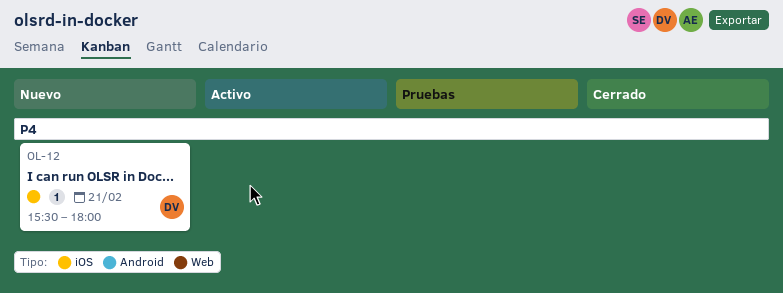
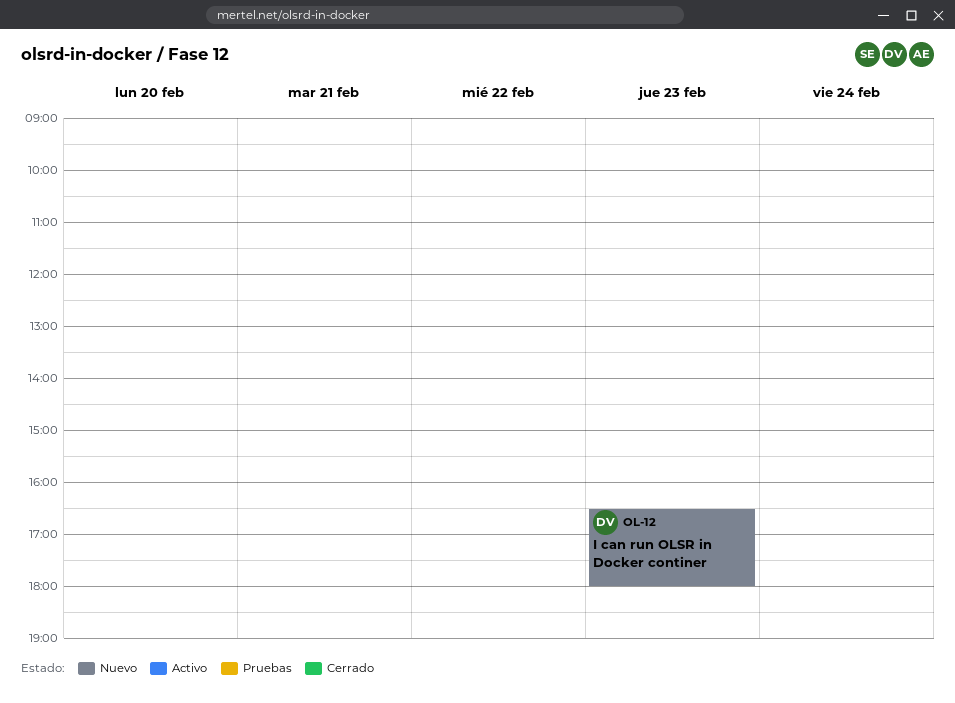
OL-12, day: Feb 21 -> Feb 23
OL-12, begins: 15:30 -> 16:30

